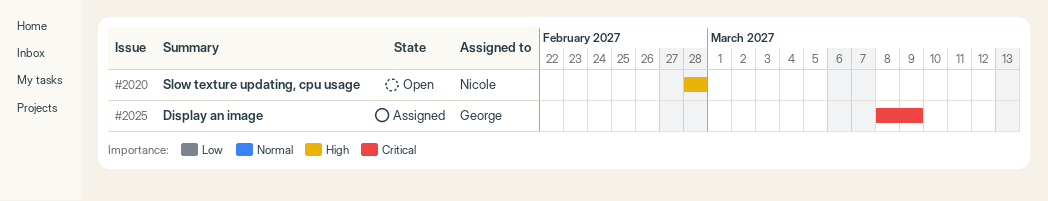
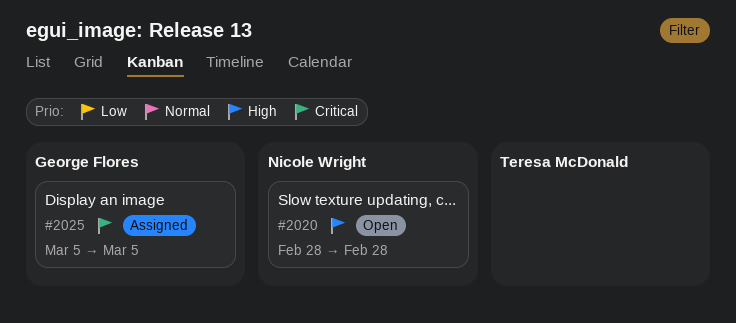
#2025, start: Mar 8 -> Mar 5
#2025, due: Mar 9 -> Mar 5

